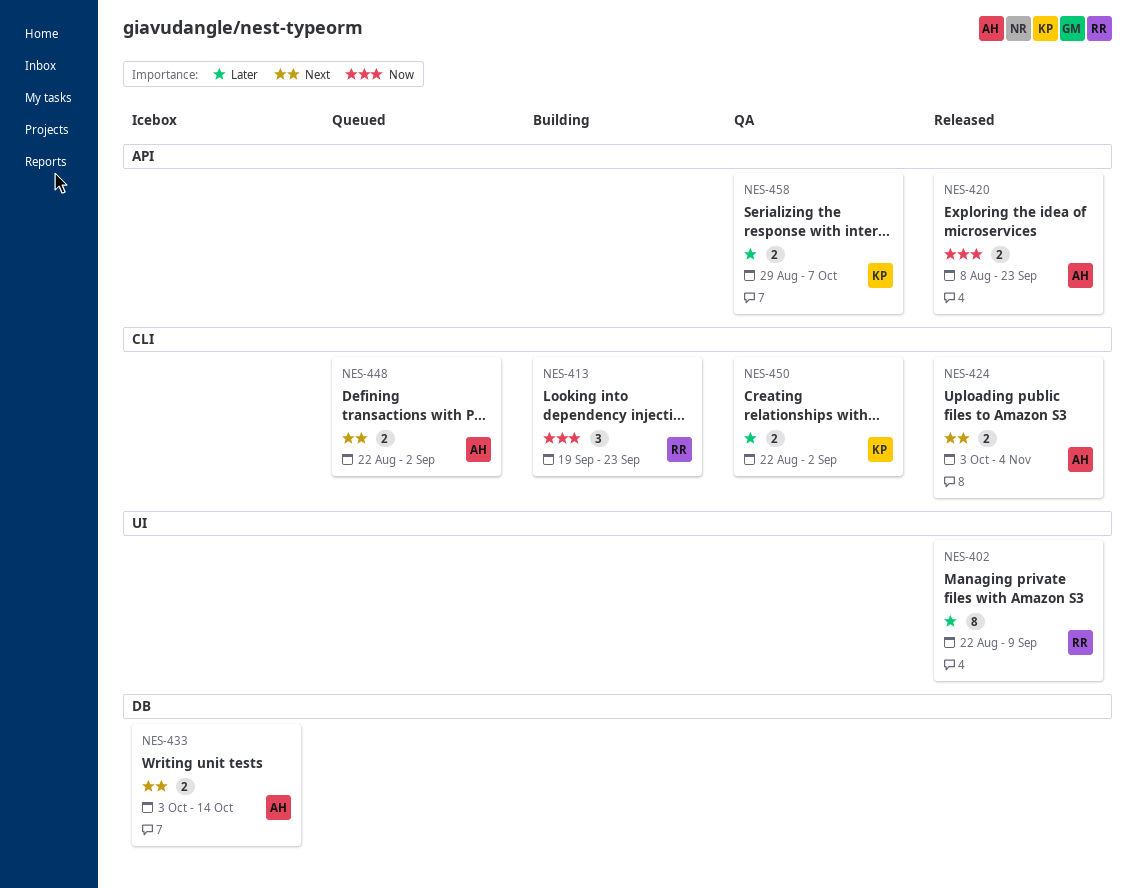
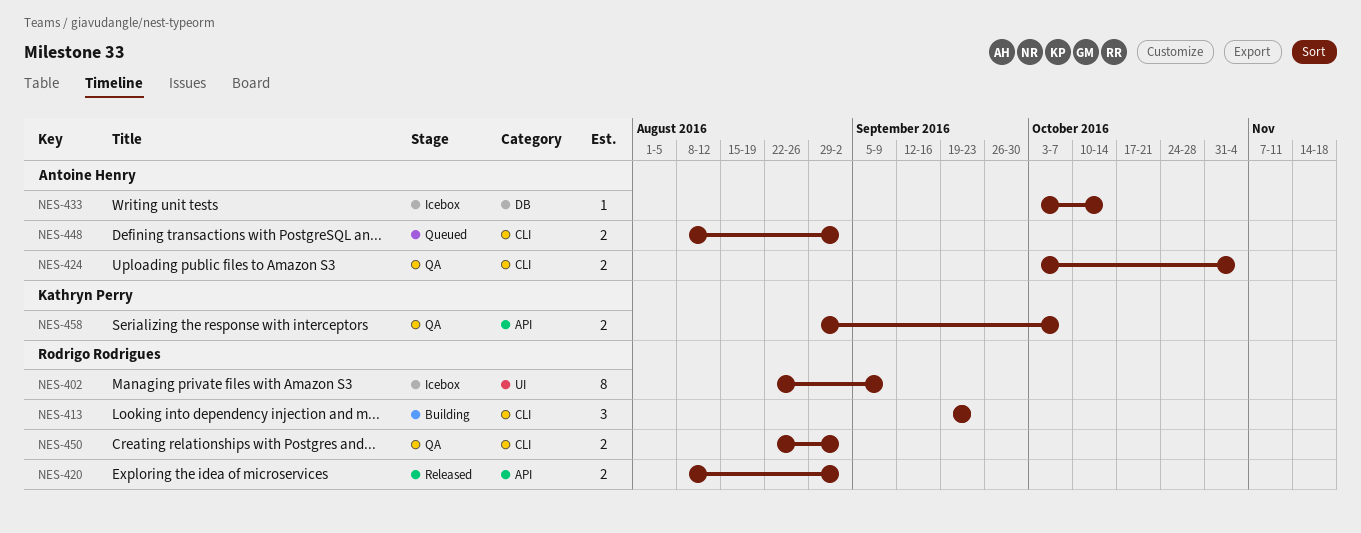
NES-402, status: Released -> Icebox
NES-420, owner: Antoine Henry -> Rodrigo Rodrigues
NES-420, due: Sep 23 -> Sep 2
NES-424, status: Released -> QA
NES-433, estimate: 2 -> 1
NES-448, start: Aug 22 -> Aug 8
NES-450, owner: Kathryn Perry -> Rodrigo Rodrigues

